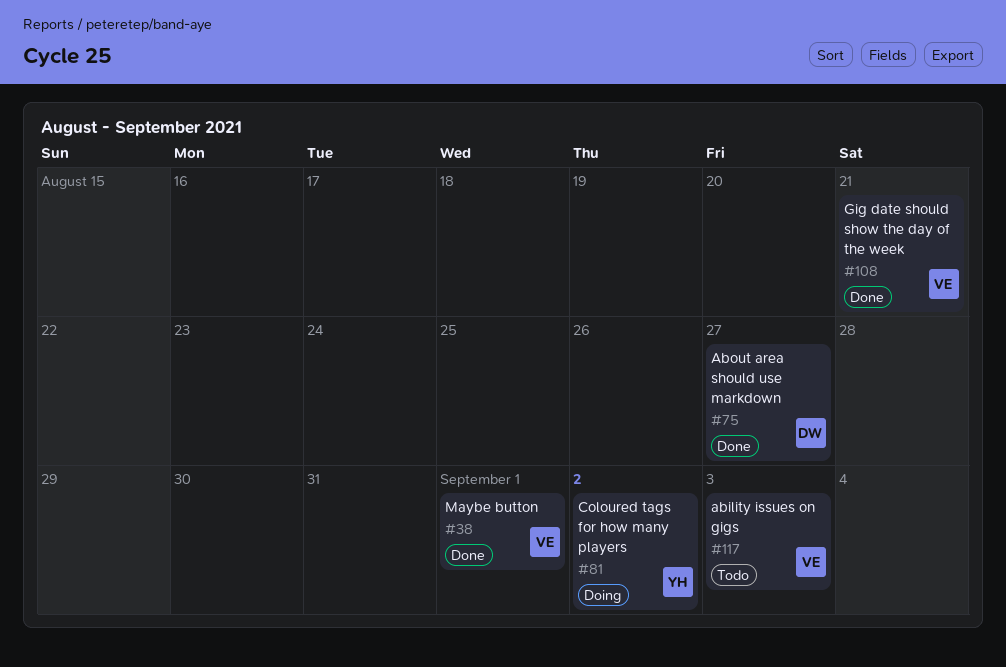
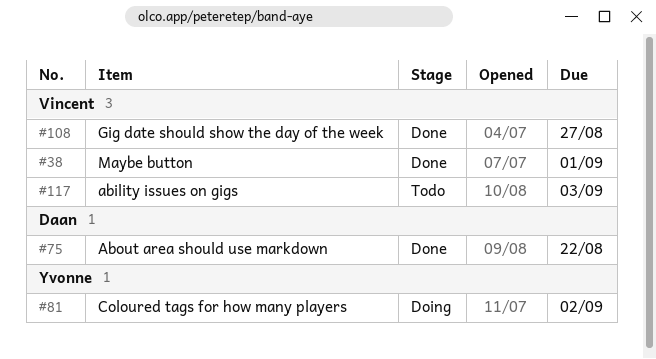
#75, due: Aug 27 -> Aug 22
#108, due: Aug 21 -> Aug 27

